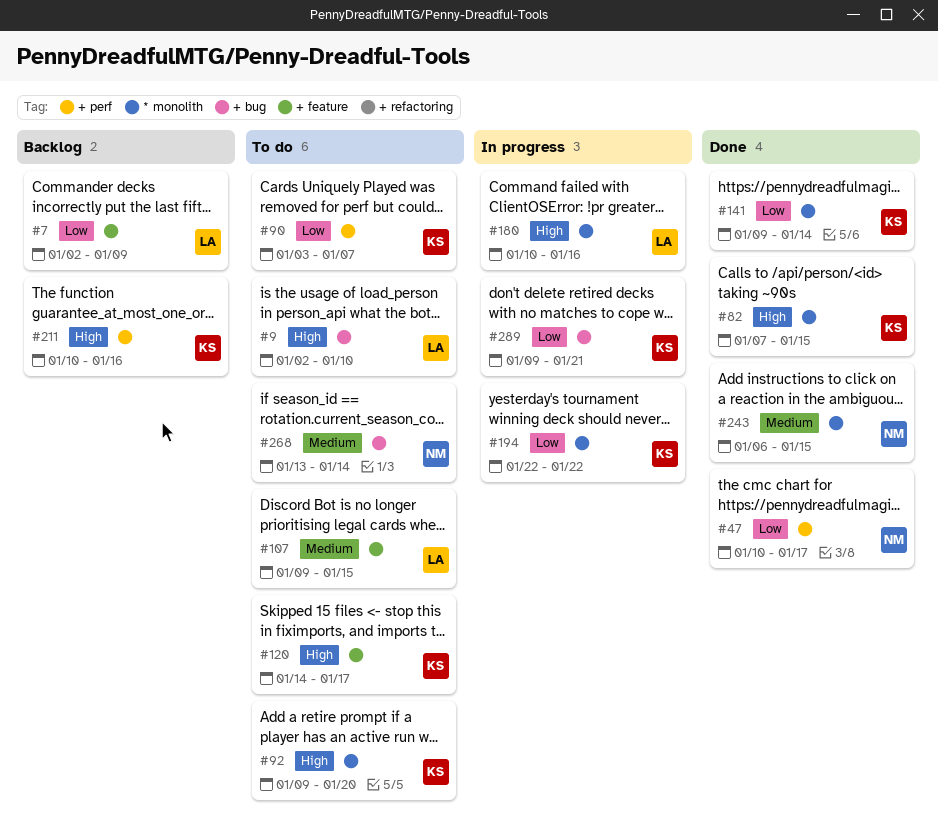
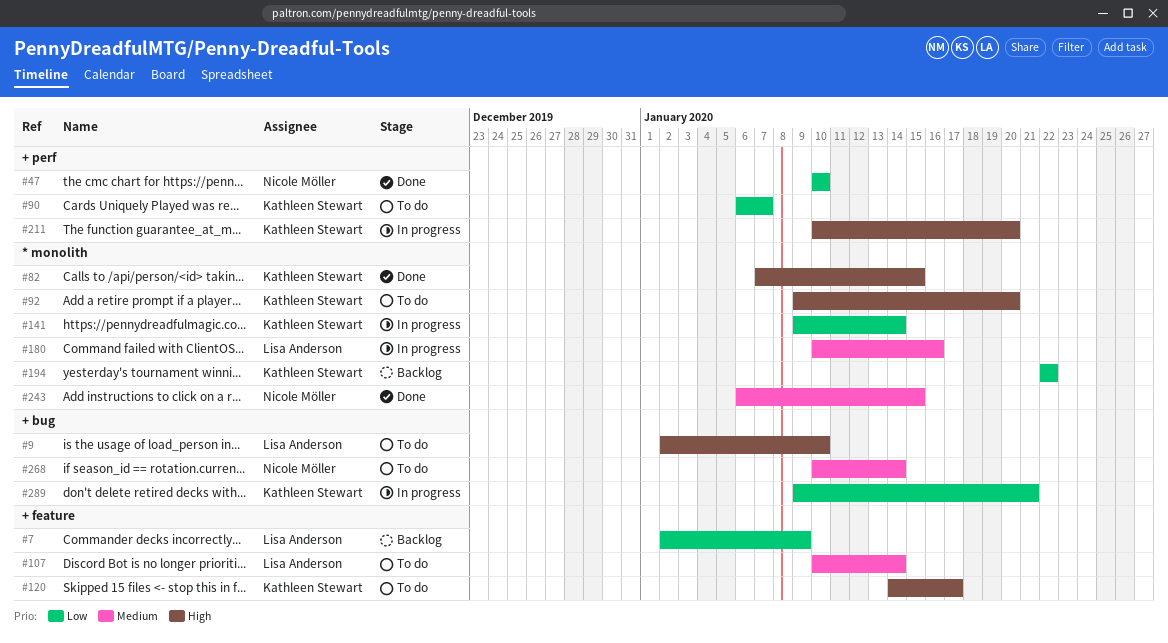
#47, due: Jan 17 -> Jan 10
#90, start: Jan 3 -> Jan 6
#107, start: Jan 9 -> Jan 10
#107, due: Jan 15 -> Jan 14
#141, status: Done -> In progress
#180, priority: High -> Medium
#194, status: In progress -> Backlog
#211, status: Backlog -> In progress
#211, due: Jan 16 -> Jan 20
#268, start: Jan 13 -> Jan 10

